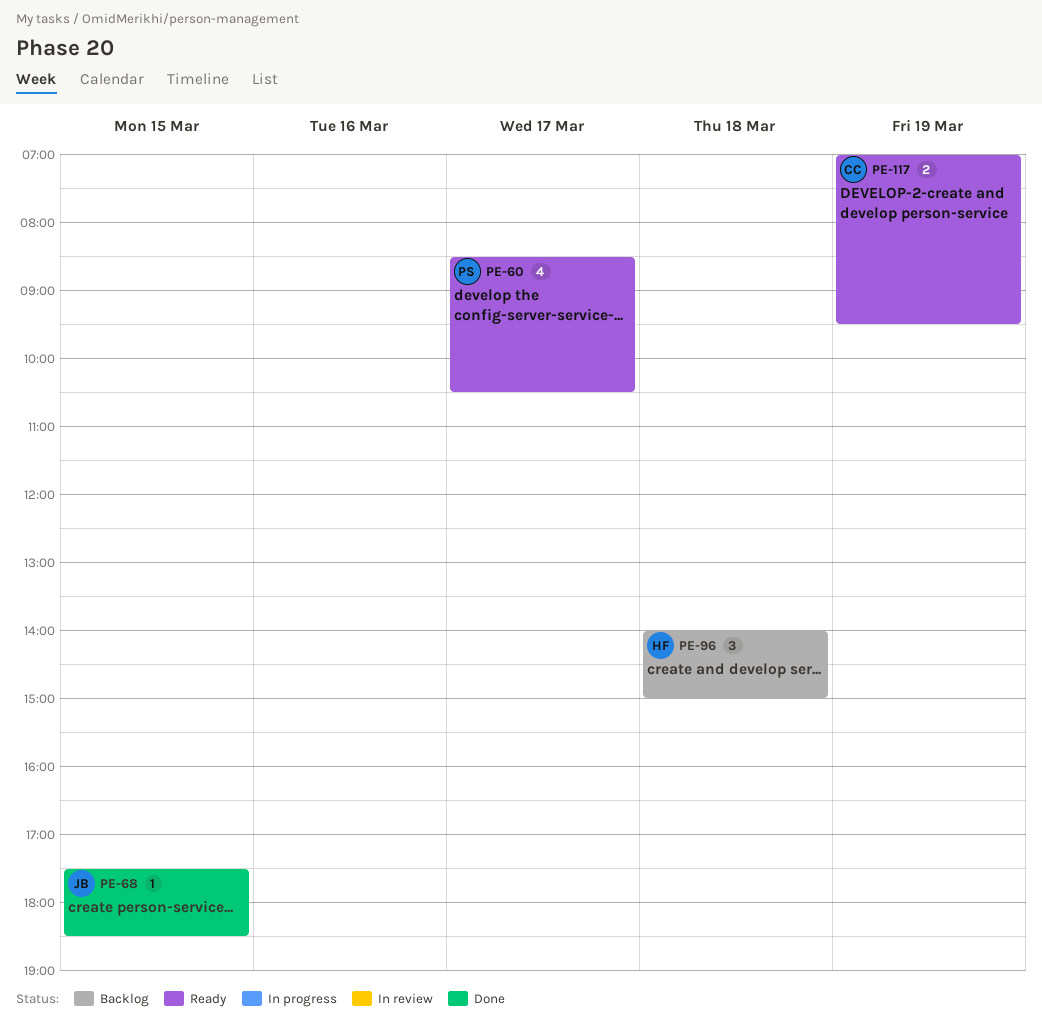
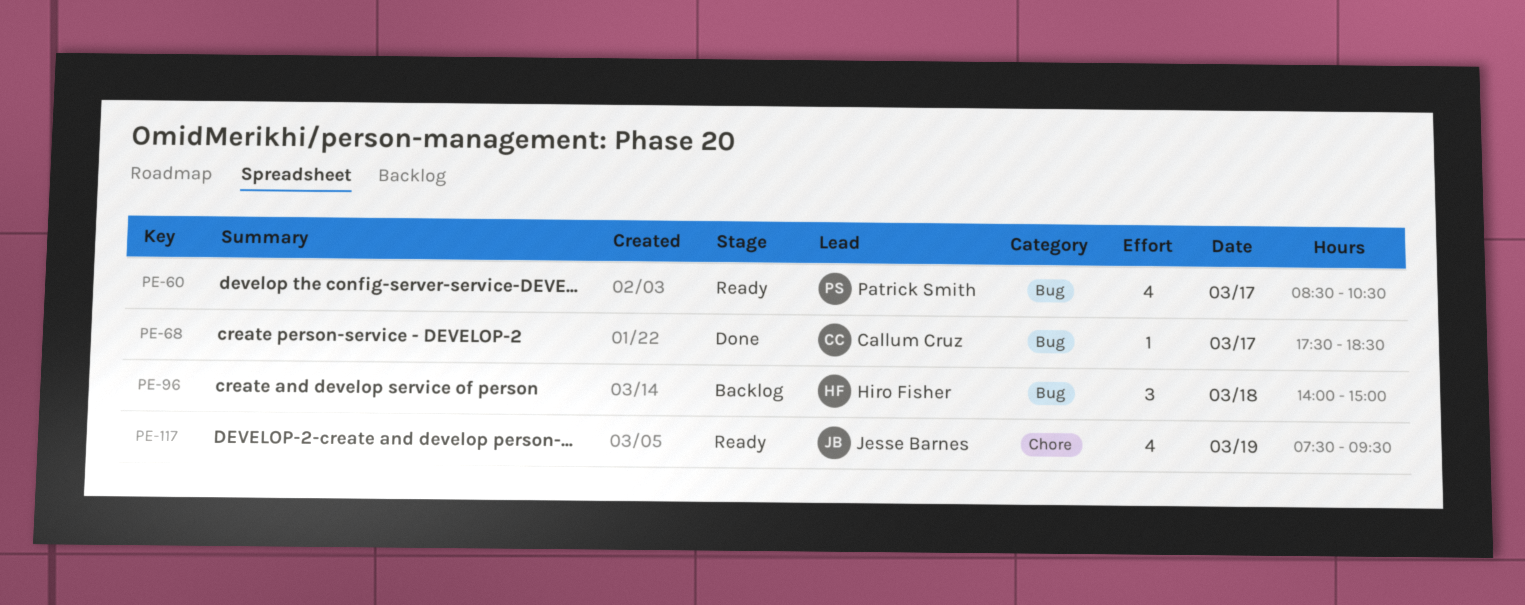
PE-68, owner: Jesse Barnes -> Callum Cruz
PE-68, day: Mar 15 -> Mar 17
PE-117, owner: Callum Cruz -> Jesse Barnes
PE-117, estimate: 2 -> 4
PE-117, begins: 07:00 -> 07:30

